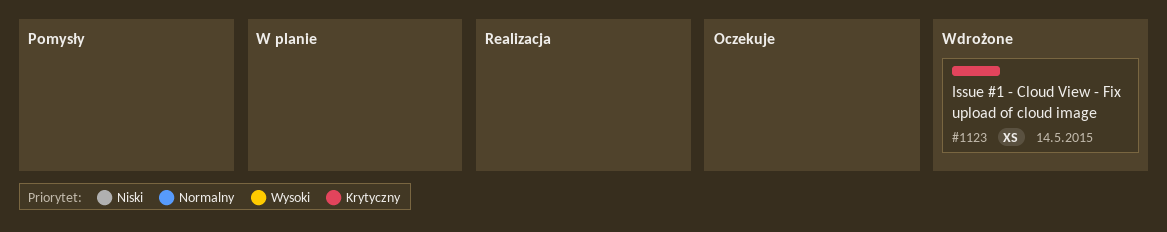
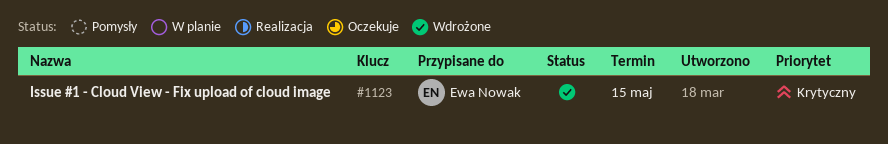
#1123, due: May 14 -> May 15

